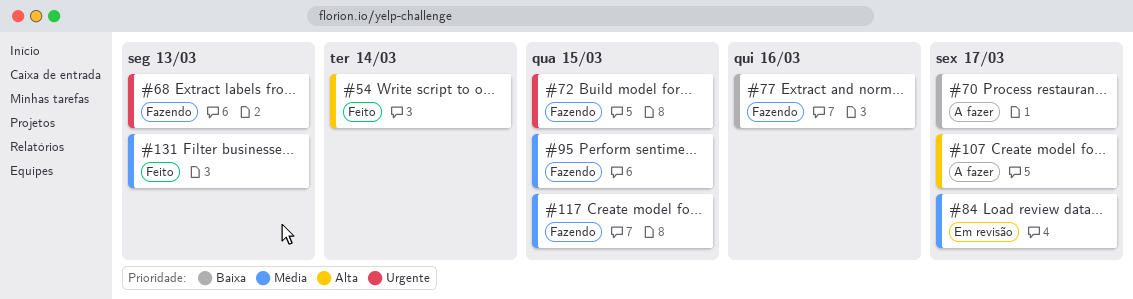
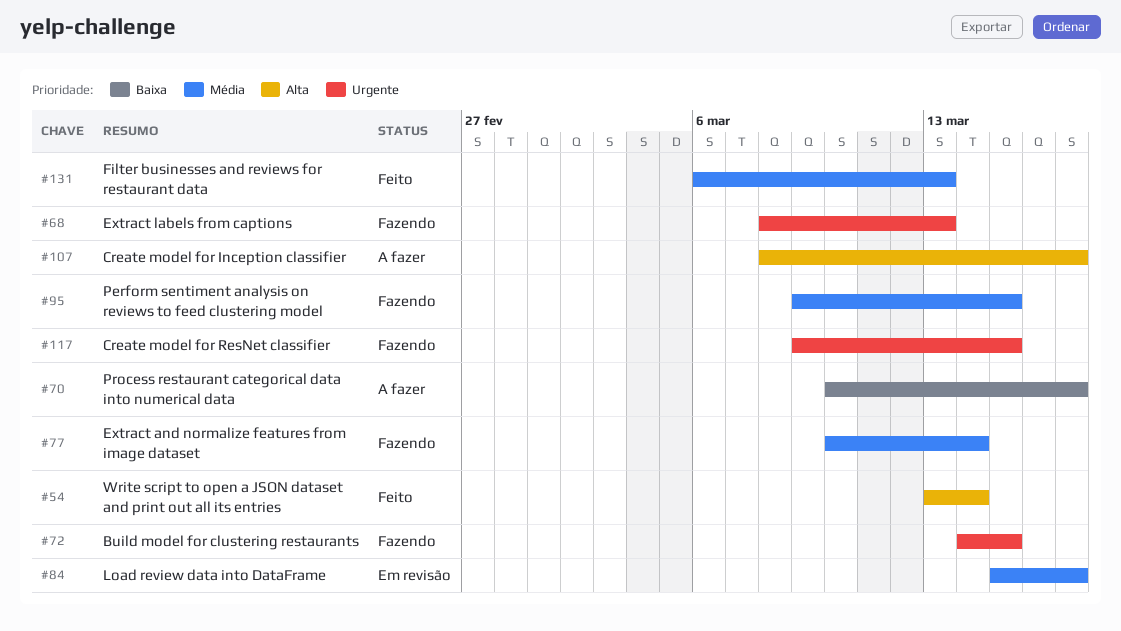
#77, priority: Baixa -> Média
#77, due: Mar 16 -> Mar 14
#117, priority: Média -> Urgente

